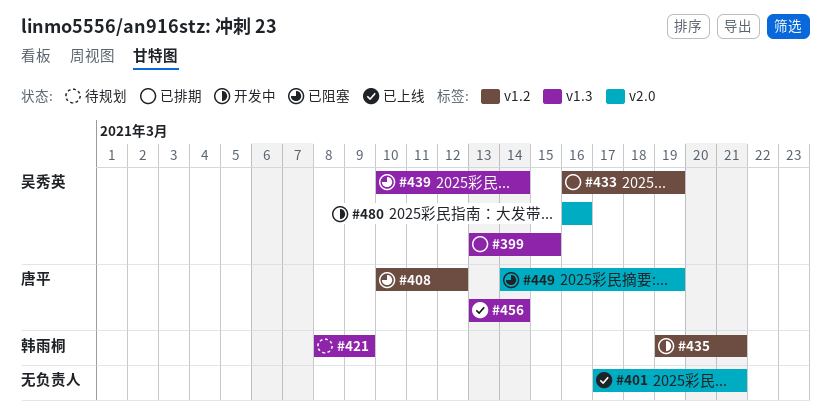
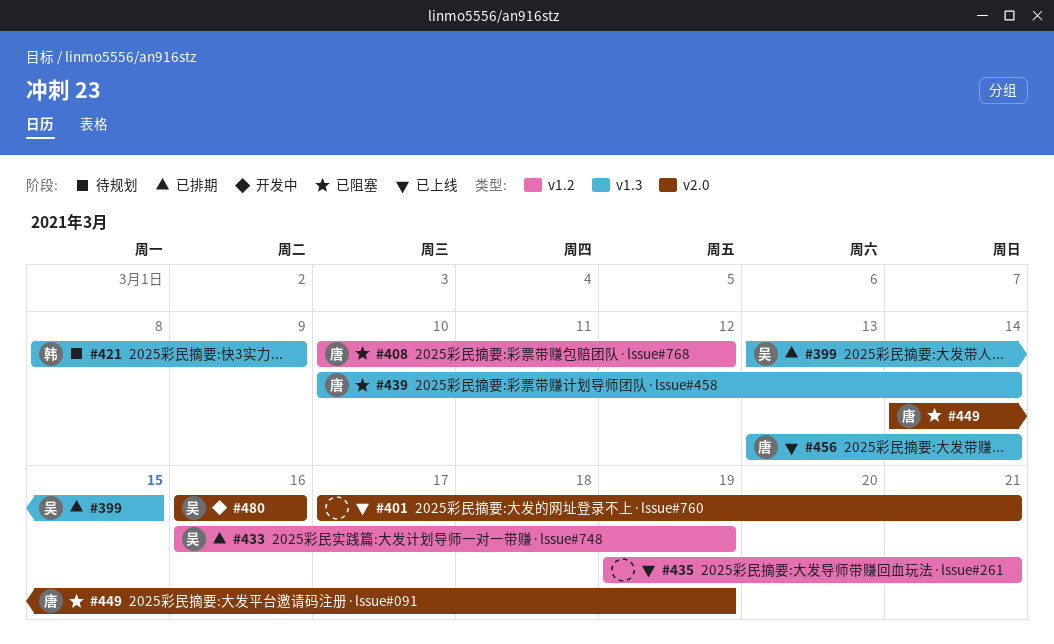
#435, status: 开发中 -> 已上线
#435, owner: 韩雨桐 -> none
#439, owner: 吴秀英 -> 唐平

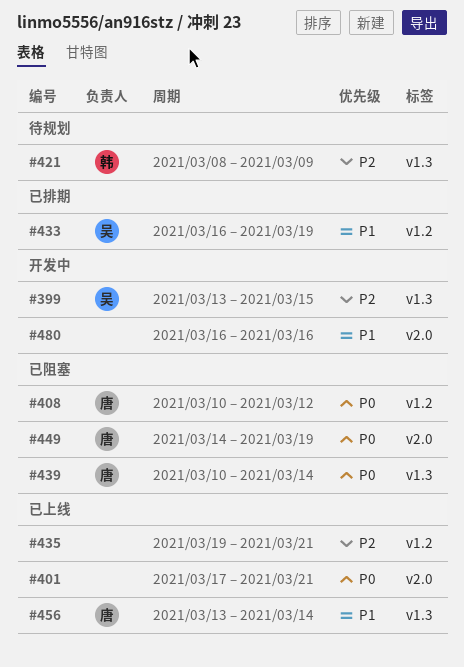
#399, status: 已排期 -> 开发中
#480, owner: 吴 -> none

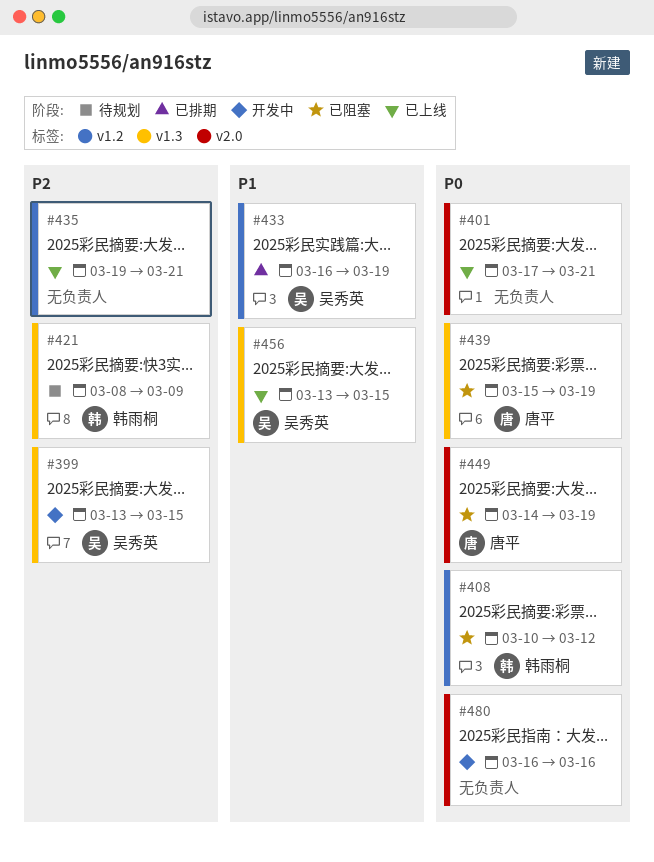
#408, owner: 唐平 -> 韩雨桐
#439, start: Mar 10 -> Mar 15
#439, due: Mar 14 -> Mar 19
#456, owner: 唐平 -> 吴秀英
#456, due: Mar 14 -> Mar 15
#480, priority: P1 -> P0

